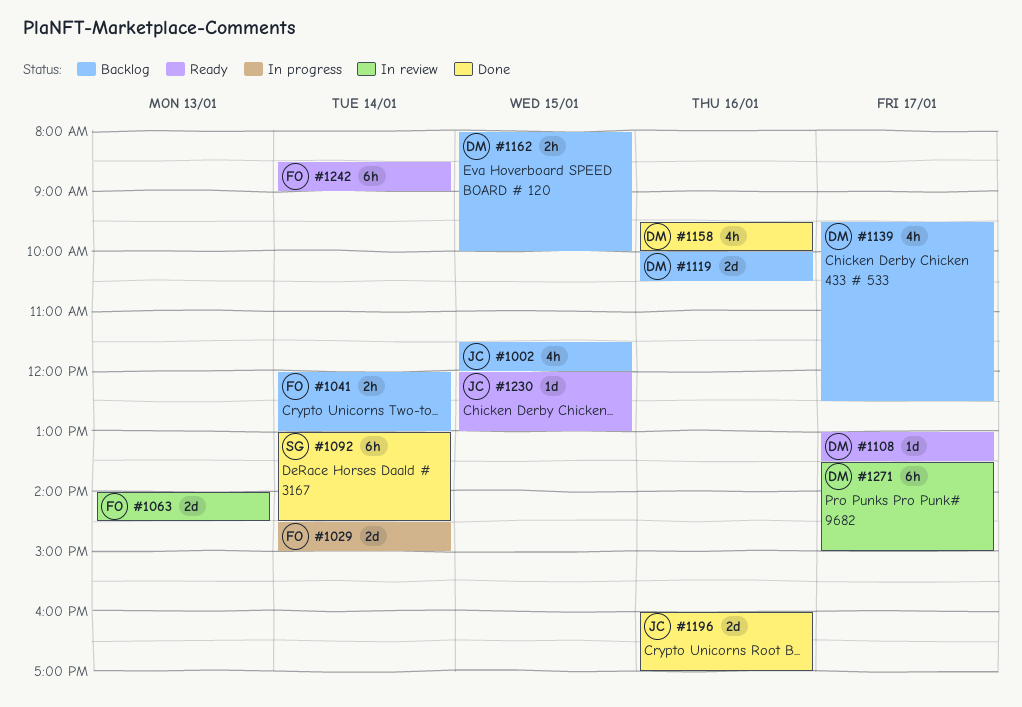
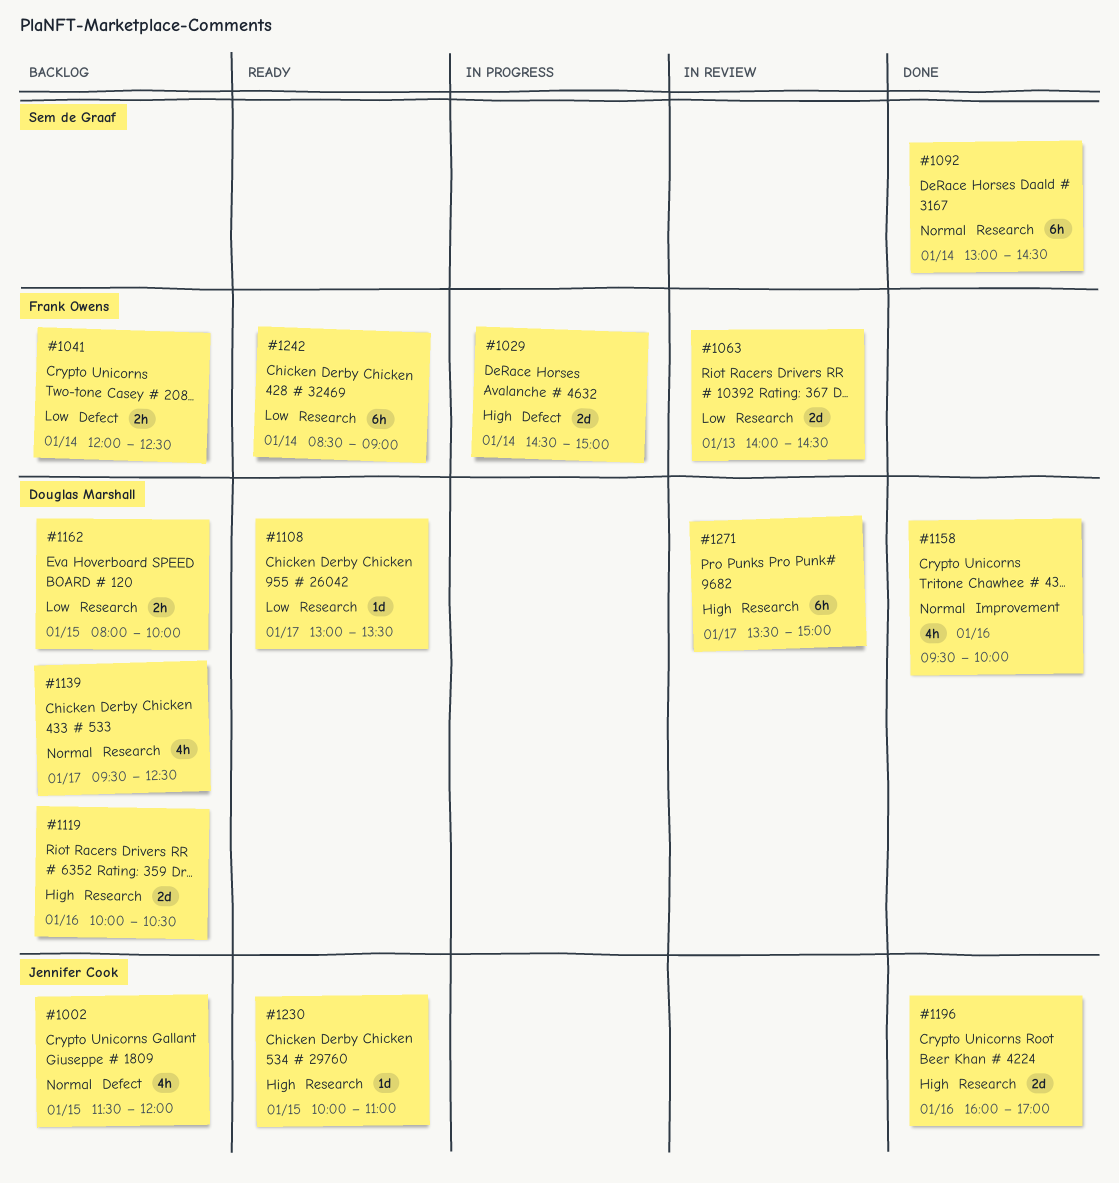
#1041, ends: 13:00 -> 12:30
#1230, begins: 12:00 -> 10:00
#1230, ends: 13:00 -> 11:00

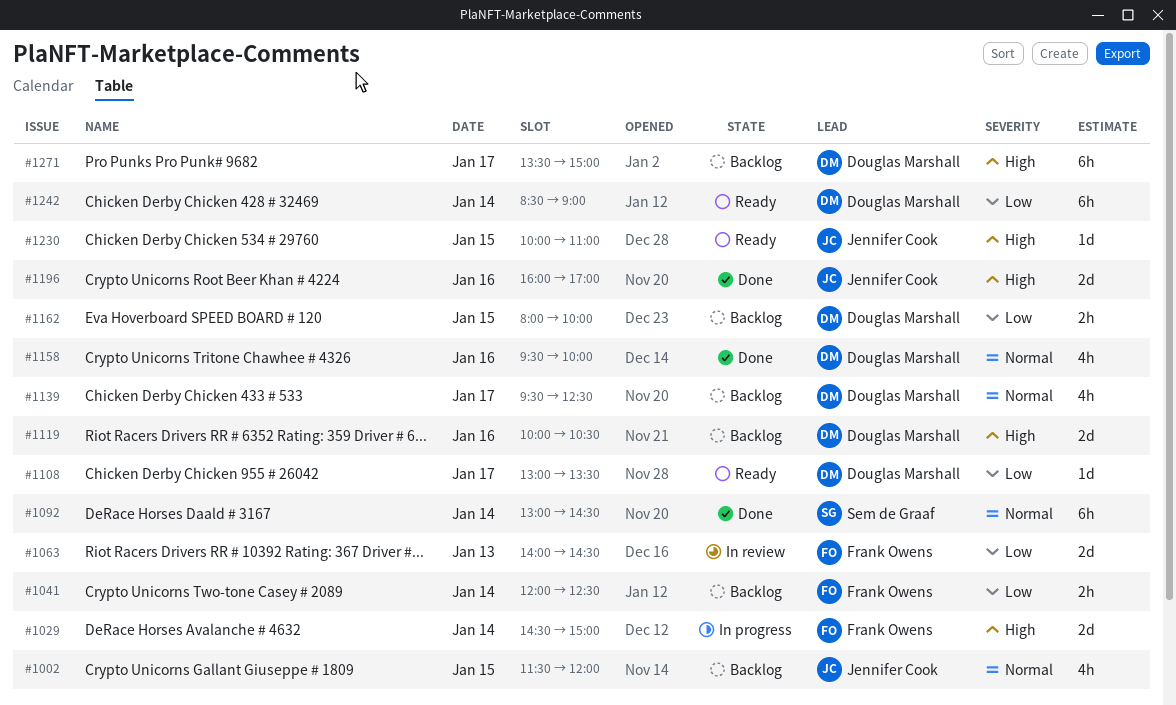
#1242, owner: Frank Owens -> Douglas Marshall
#1271, status: In review -> Backlog

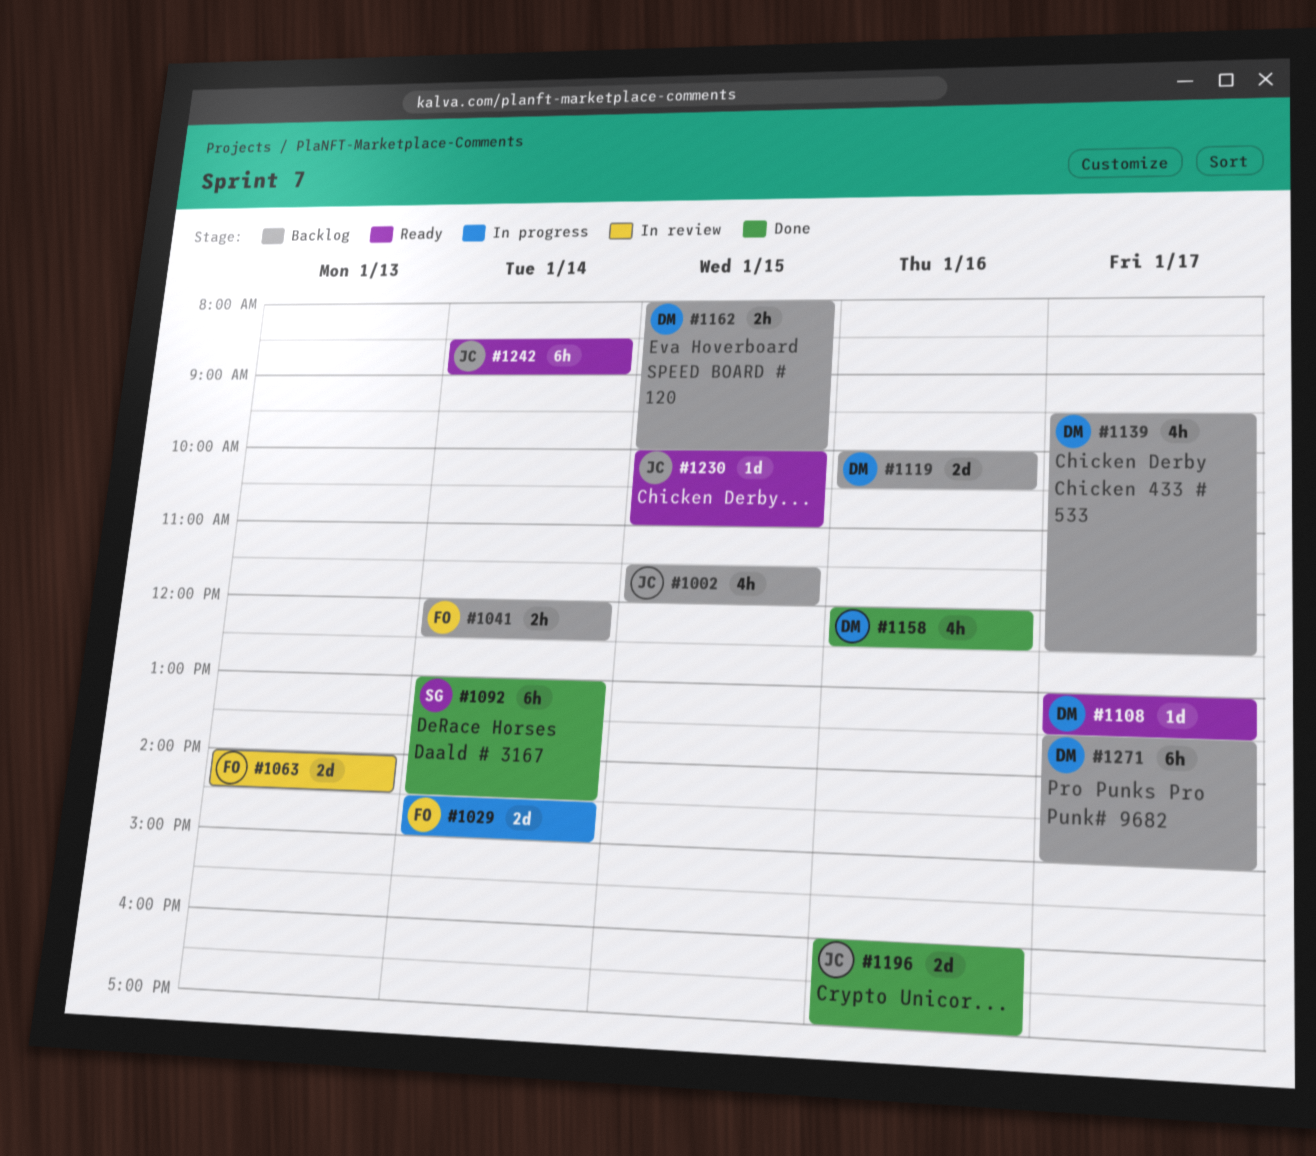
#1158, begins: 09:30 -> 12:00
#1158, ends: 10:00 -> 12:30
#1242, owner: Douglas Marshall -> Jennifer Cook

